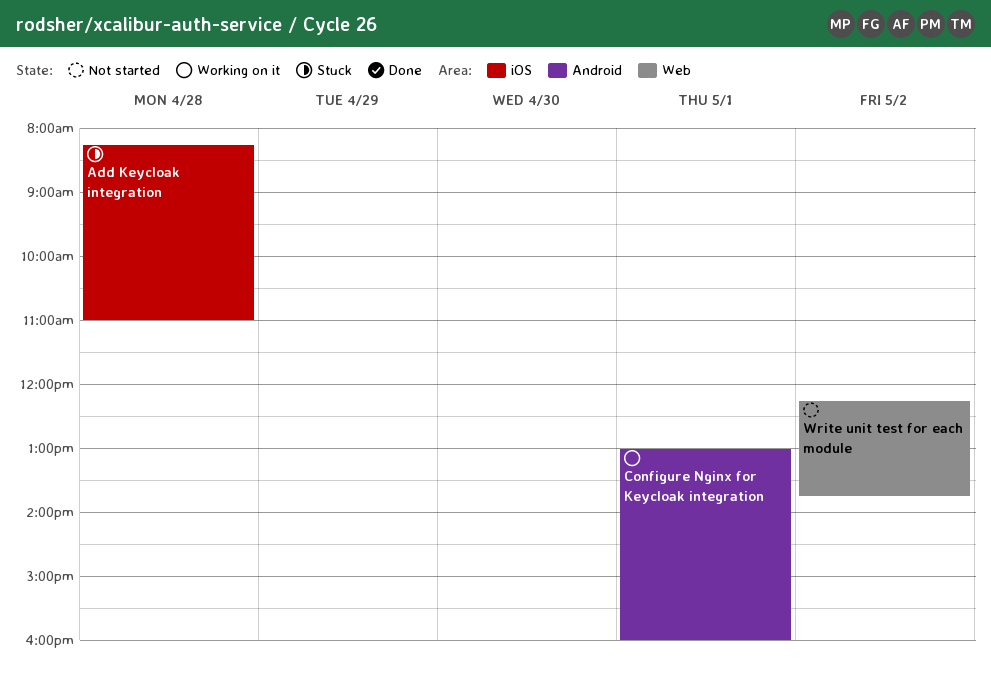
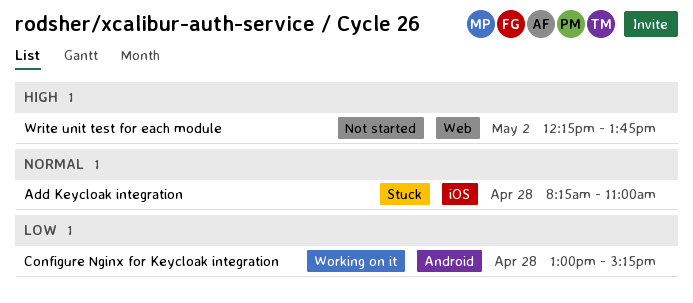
Configure Nginx for Keycloak integration, day: May 1 -> Apr 28
Configure Nginx for Keycloak integration, ends: 16:00 -> 15:15

